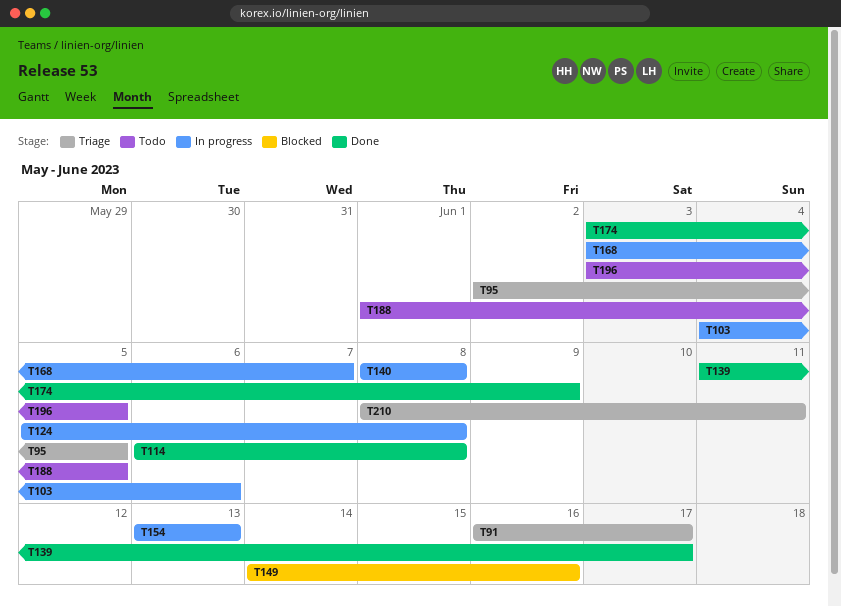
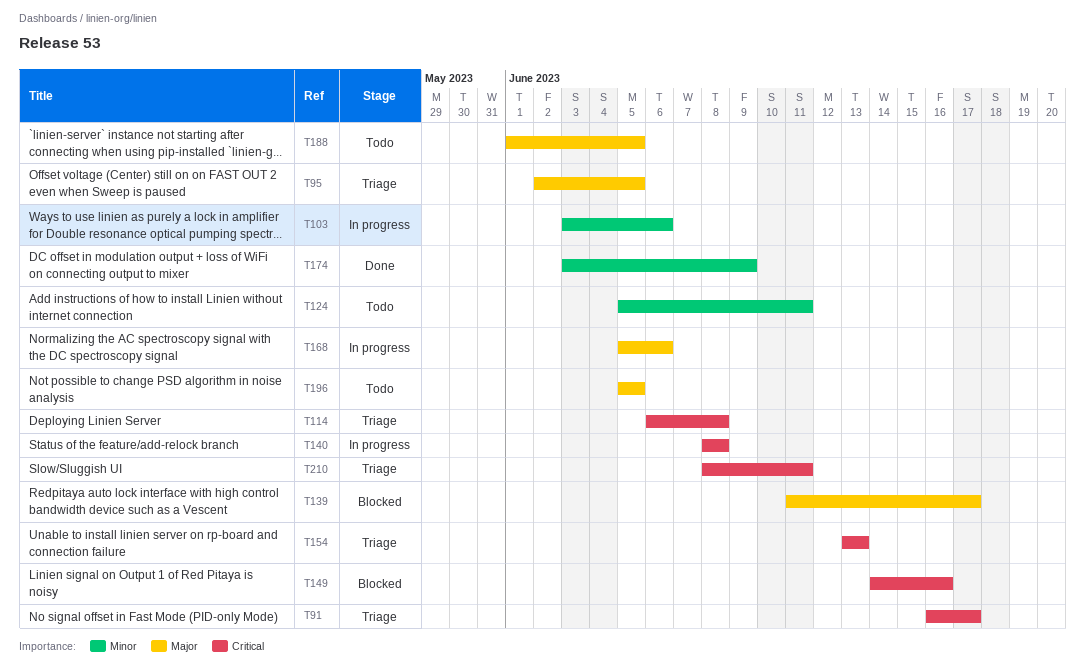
T103, start: Jun 4 -> Jun 3
T114, status: Done -> Triage
T124, status: In progress -> Todo
T124, due: Jun 8 -> Jun 11
T139, status: Done -> Blocked
T154, status: In progress -> Triage
T168, start: Jun 3 -> Jun 5
T168, due: Jun 7 -> Jun 6
T196, start: Jun 3 -> Jun 5

